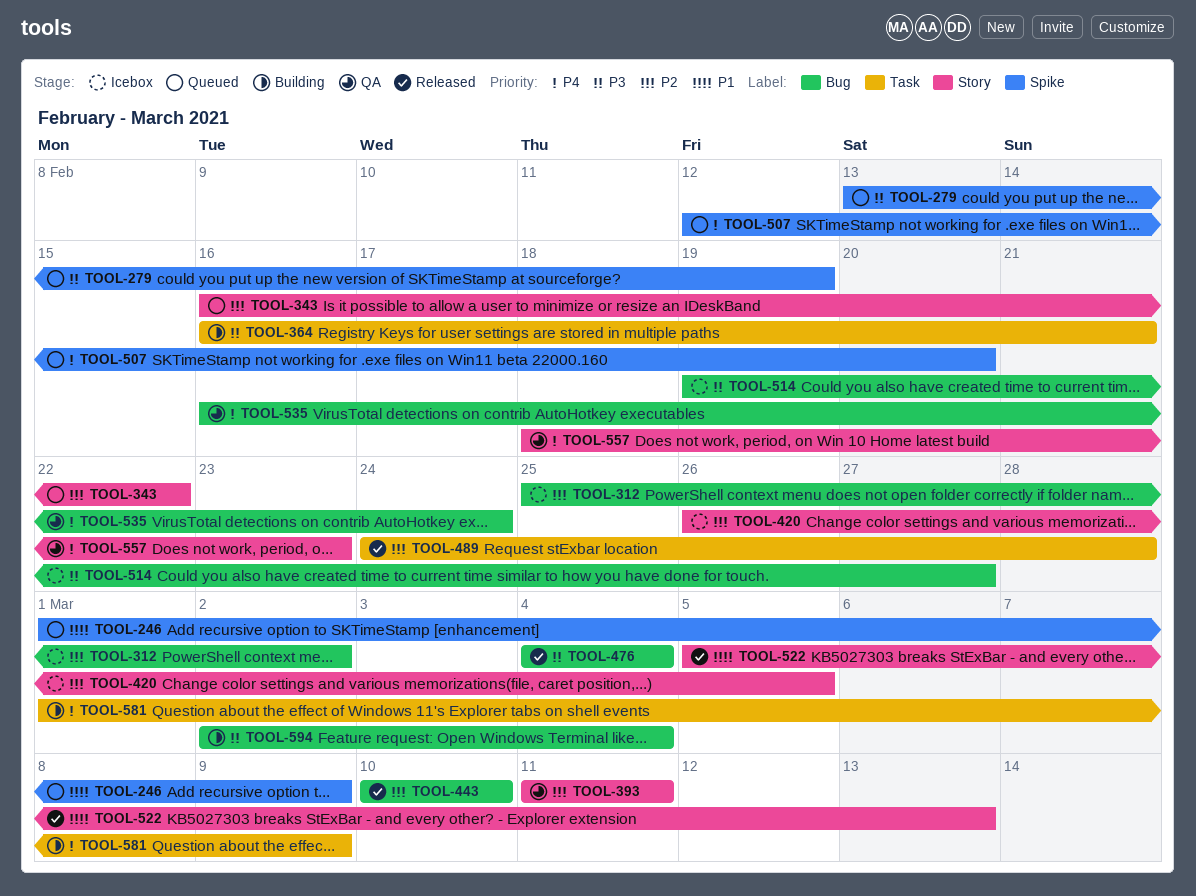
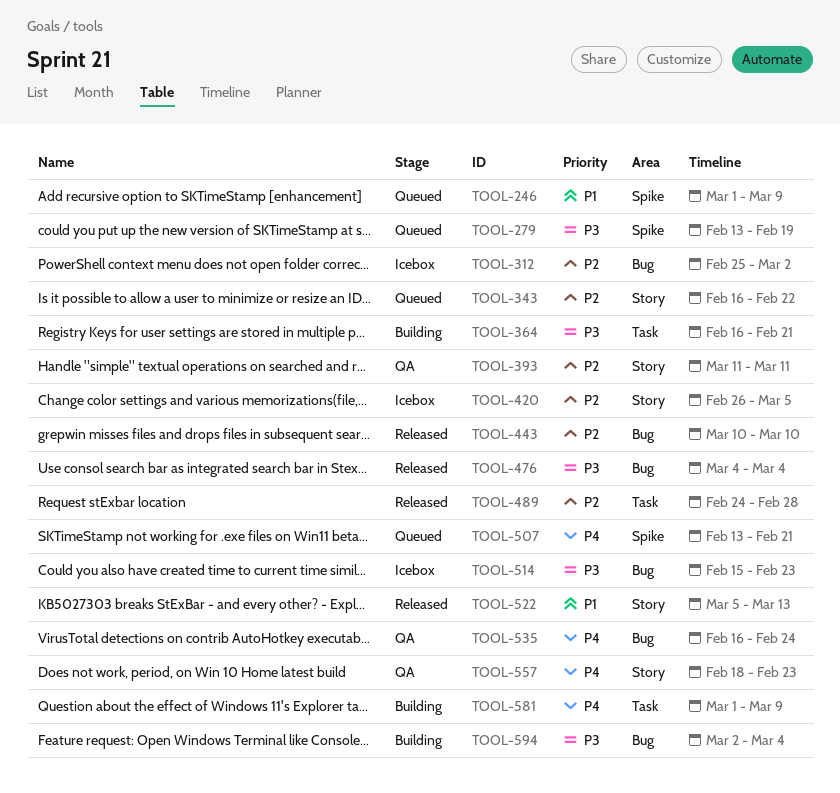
TOOL-507, start: Feb 12 -> Feb 13
TOOL-507, due: Feb 20 -> Feb 21
TOOL-514, start: Feb 19 -> Feb 15
TOOL-514, due: Feb 27 -> Feb 23

